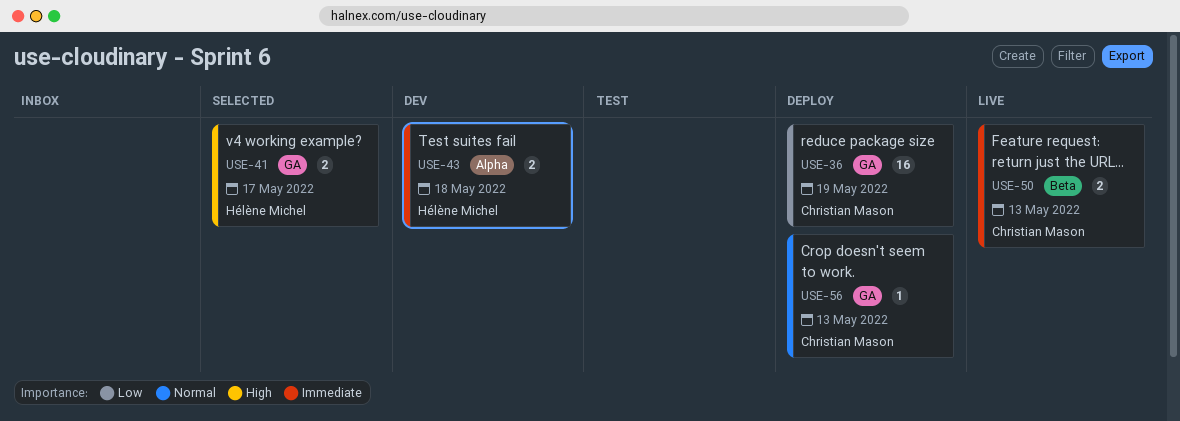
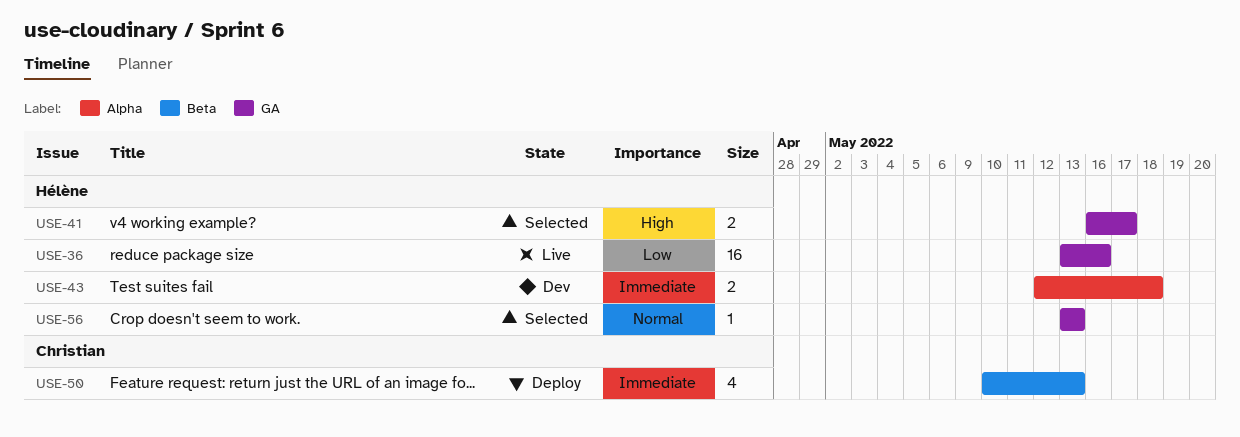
USE-36, status: Deploy -> Live
USE-36, owner: Christian Mason -> Hélène Michel
USE-36, due: May 19 -> May 16
USE-50, status: Live -> Deploy
USE-50, estimate: 2 -> 4
USE-56, status: Deploy -> Selected
USE-56, owner: Christian Mason -> Hélène Michel

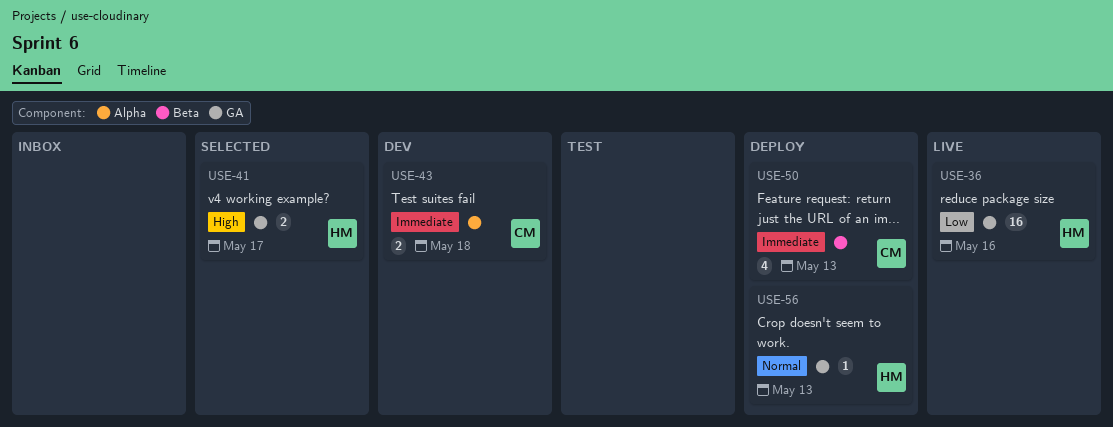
USE-43, owner: Hélène -> Christian
USE-56, status: Selected -> Deploy

